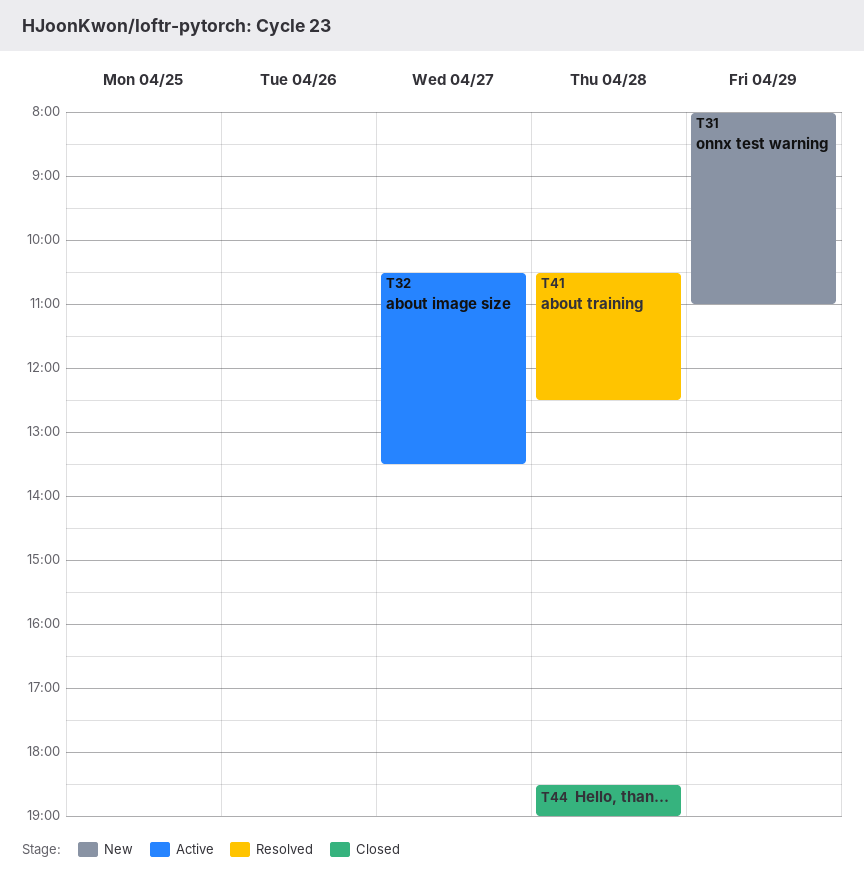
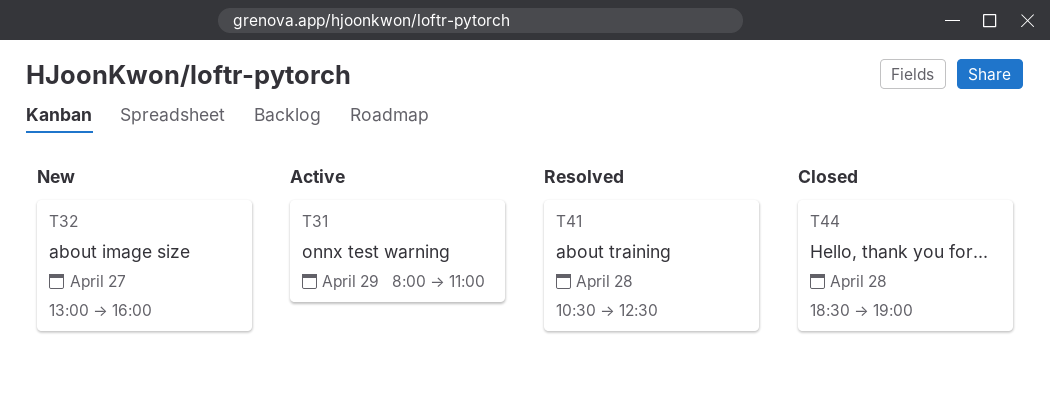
T31, status: New -> Active
T32, status: Active -> New
T32, begins: 10:30 -> 13:00
T32, ends: 13:30 -> 16:00

